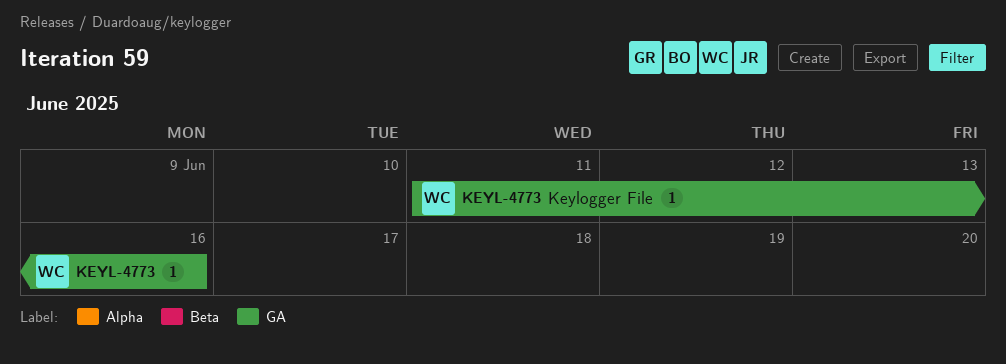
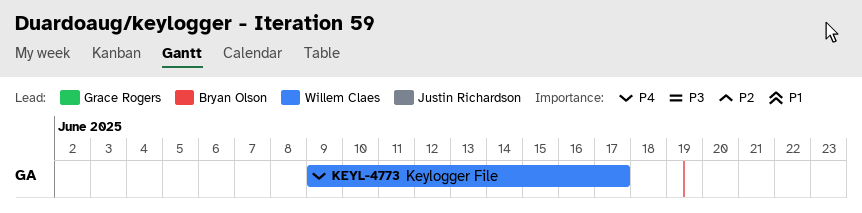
KEYL-4773, start: Jun 11 -> Jun 9
KEYL-4773, due: Jun 16 -> Jun 17

